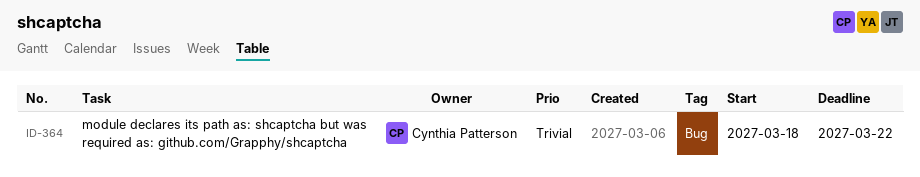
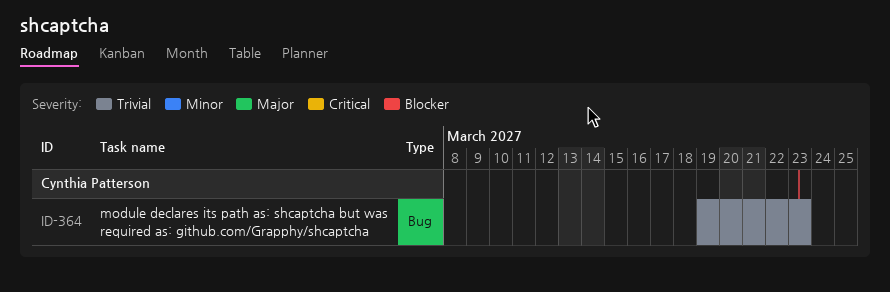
ID-364, start: Mar 18 -> Mar 19
ID-364, due: Mar 22 -> Mar 23

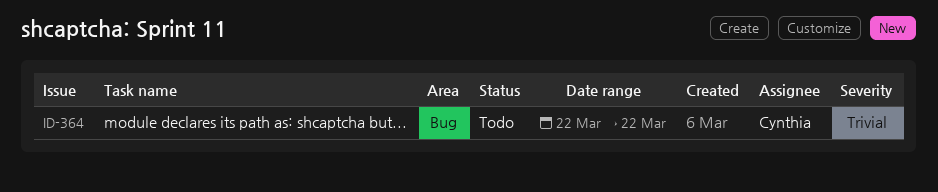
ID-364, start: Mar 19 -> Mar 22
ID-364, due: Mar 23 -> Mar 22

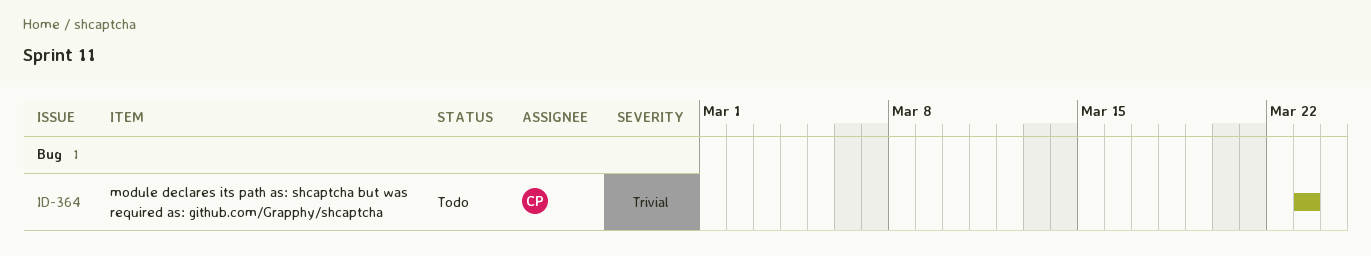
ID-364, start: Mar 22 -> Mar 23
ID-364, due: Mar 22 -> Mar 23

